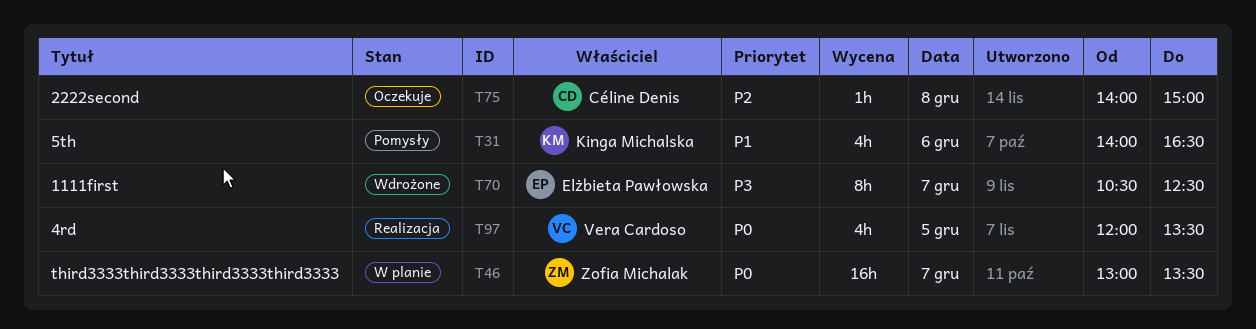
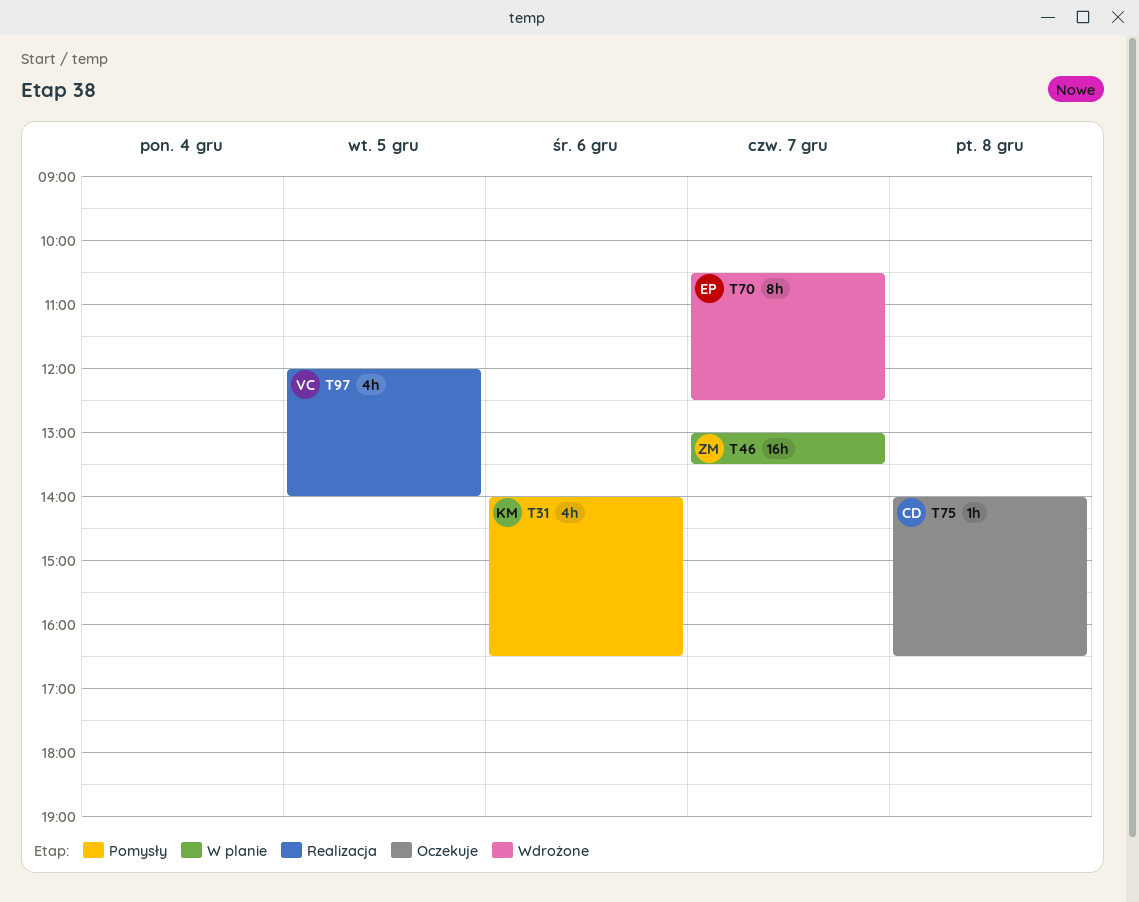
T75, ends: 15:00 -> 16:30
T97, ends: 13:30 -> 14:00

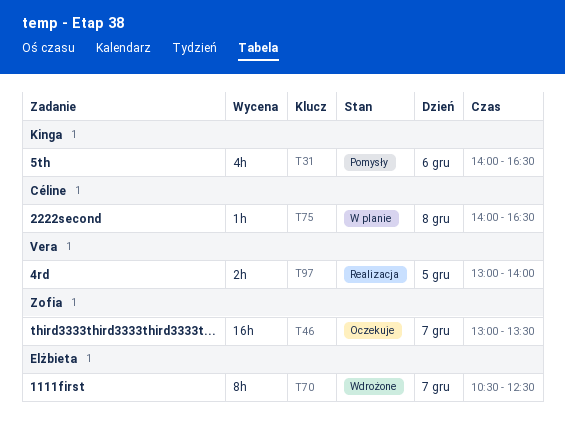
T46, status: W planie -> Oczekuje
T75, status: Oczekuje -> W planie
T97, estimate: 4h -> 2h
T97, begins: 12:00 -> 13:00

